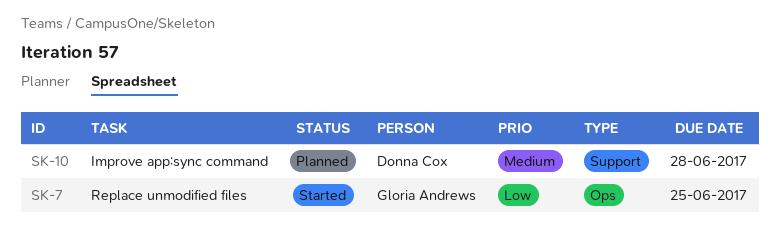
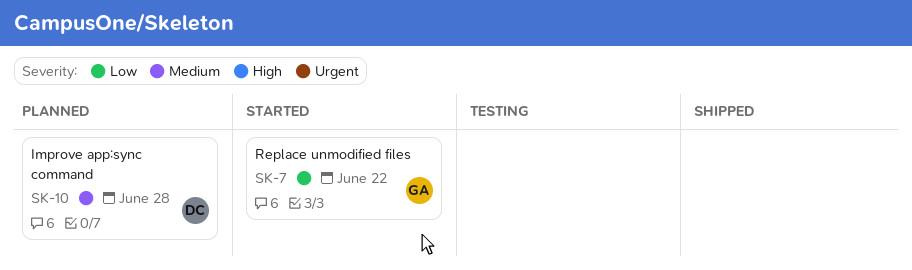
SK-7, due: Jun 25 -> Jun 22

